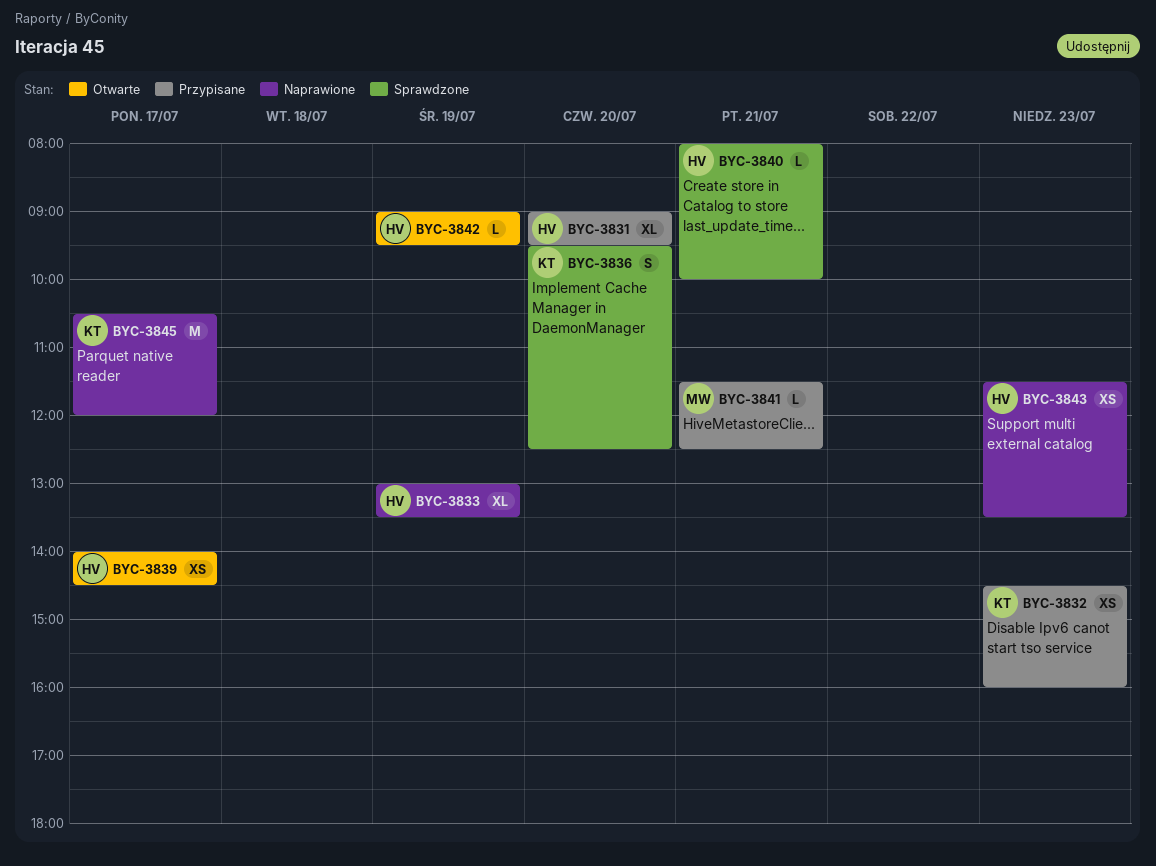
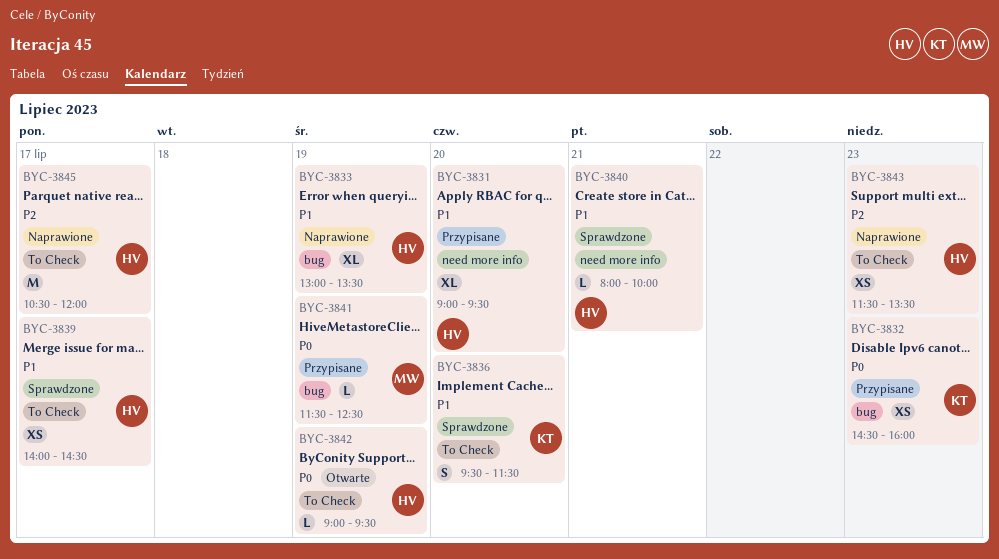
BYC-3836, ends: 12:30 -> 11:30
BYC-3839, status: Otwarte -> Sprawdzone
BYC-3841, day: Jul 21 -> Jul 19
BYC-3845, owner: KT -> HV

